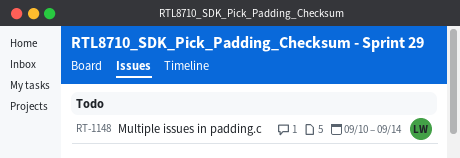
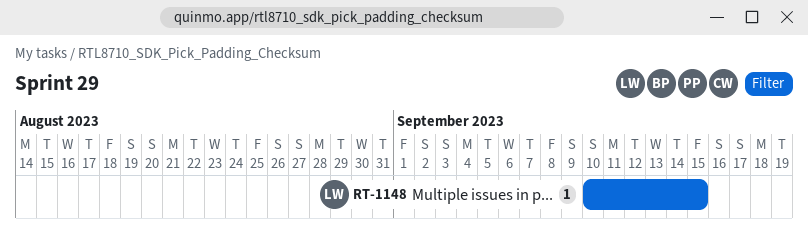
RT-1148, due: Sep 14 -> Sep 15

